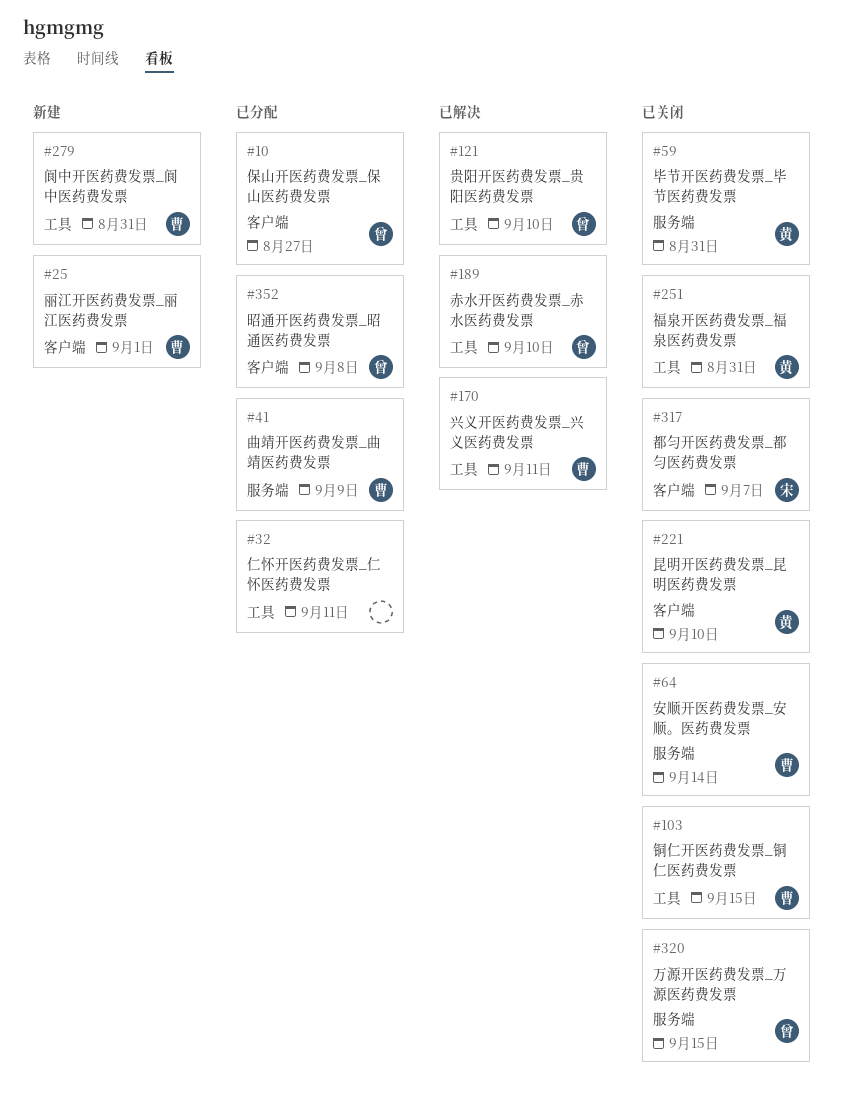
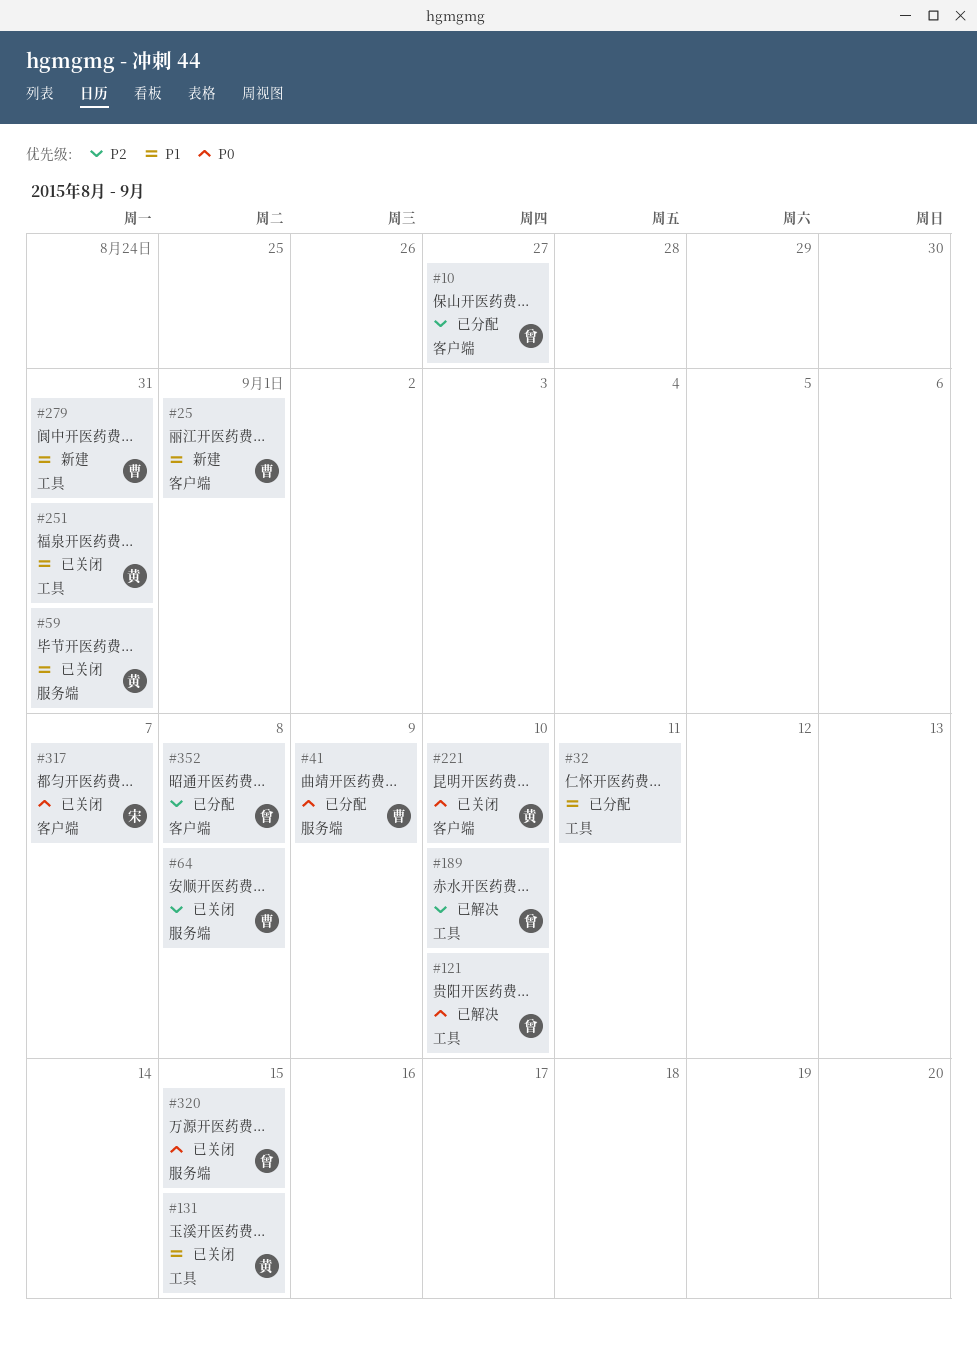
#64, due: Sep 14 -> Sep 8
#103: present -> none
#131: none -> present
#170: present -> none

